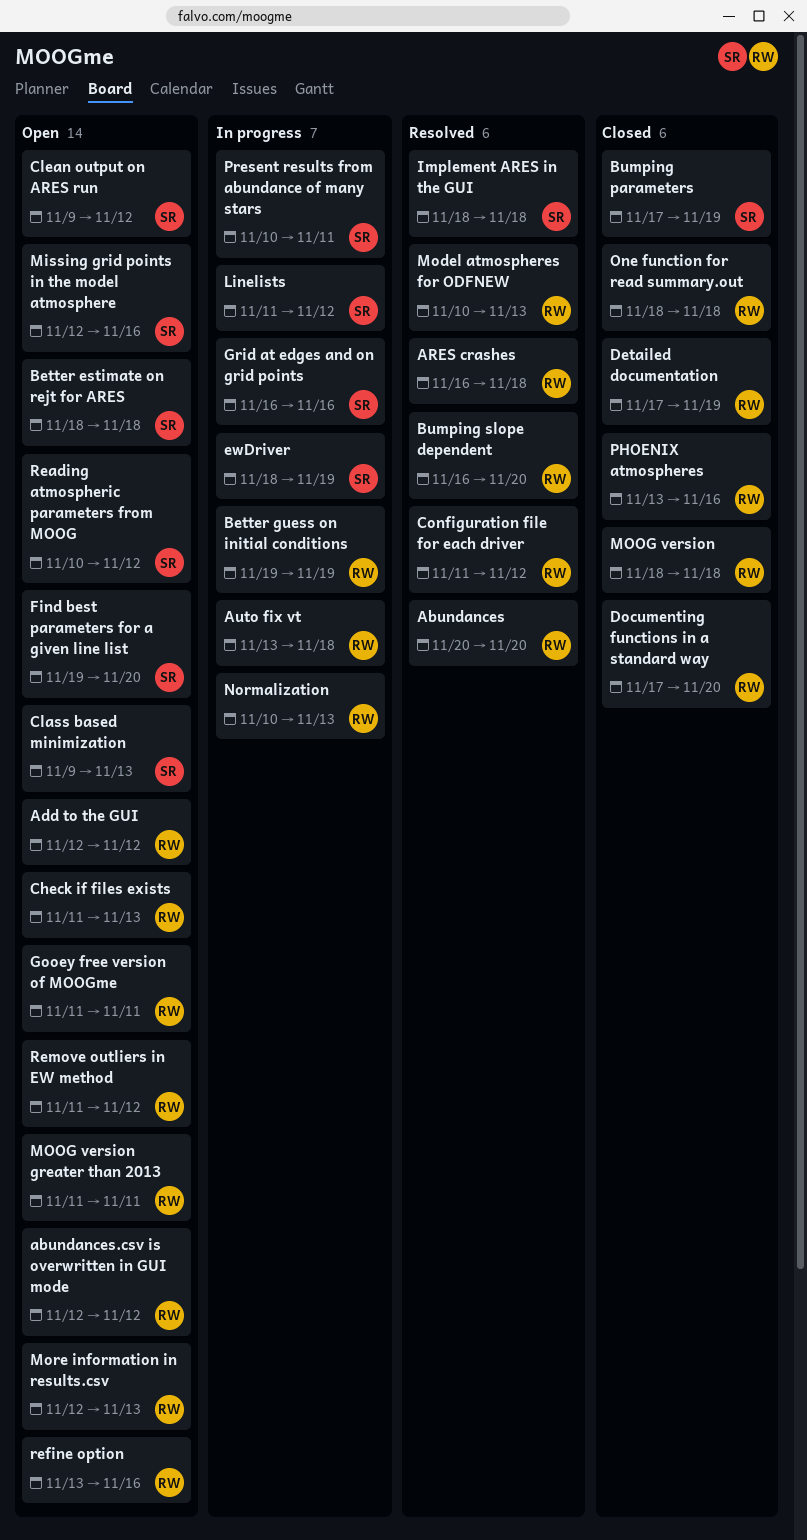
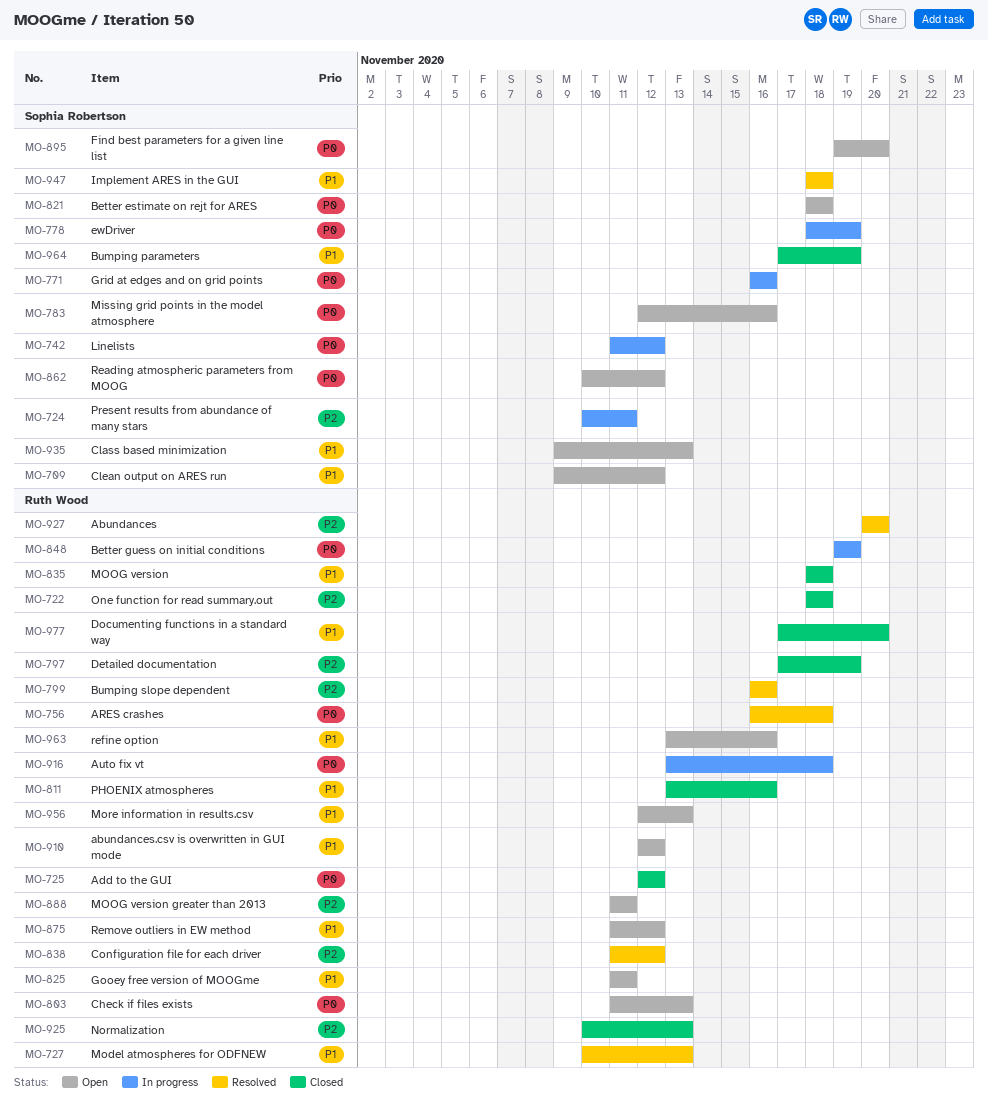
Add to the GUI, status: Open -> Closed
Bumping slope dependent, due: Nov 20 -> Nov 16
Normalization, status: In progress -> Closed

